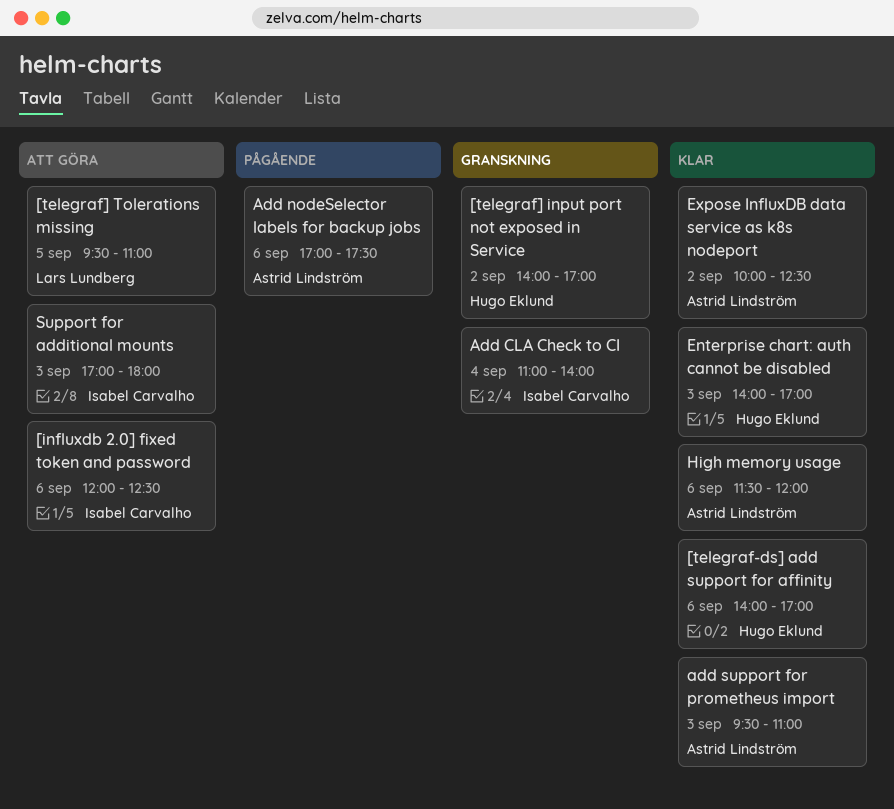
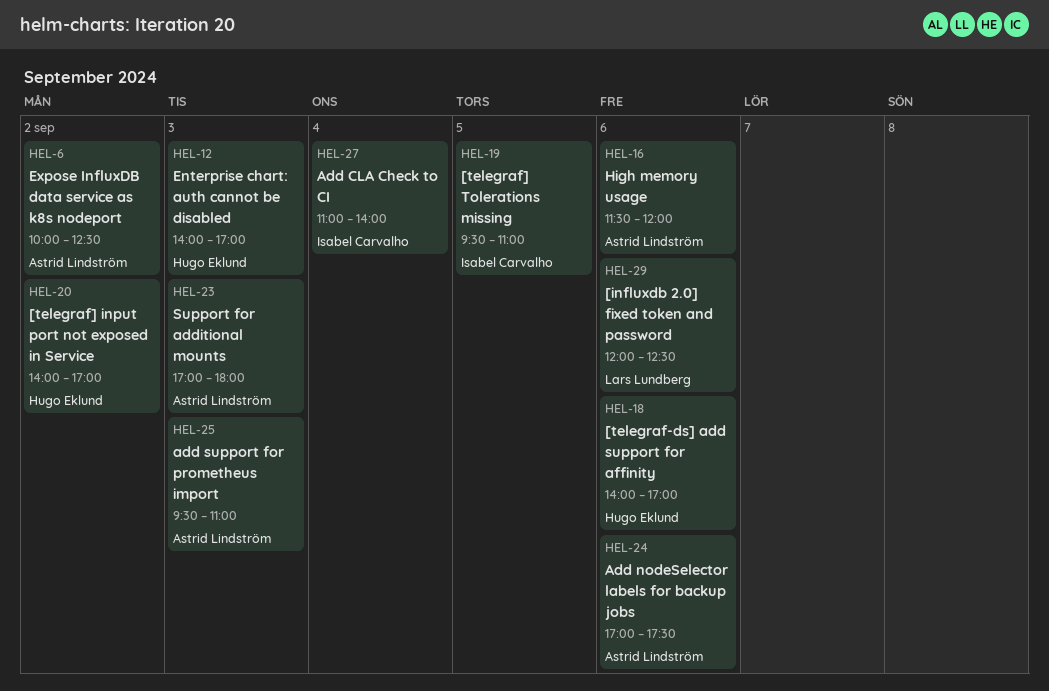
[influxdb 2.0] fixed token and password, owner: Isabel Carvalho -> Lars Lundberg
[telegraf] Tolerations missing, owner: Lars Lundberg -> Isabel Carvalho
Support for additional mounts, owner: Isabel Carvalho -> Astrid Lindström

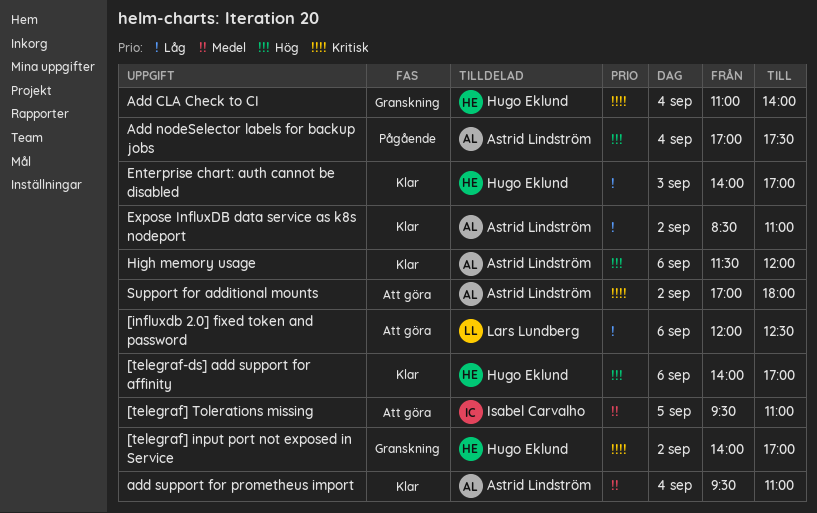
Add CLA Check to CI, owner: Isabel Carvalho -> Hugo Eklund
Add nodeSelector labels for backup jobs, day: Sep 6 -> Sep 4
add support for prometheus import, day: Sep 3 -> Sep 4
Expose InfluxDB data service as k8s nodeport, begins: 10:00 -> 08:30
Expose InfluxDB data service as k8s nodeport, ends: 12:30 -> 11:00
Support for additional mounts, day: Sep 3 -> Sep 2

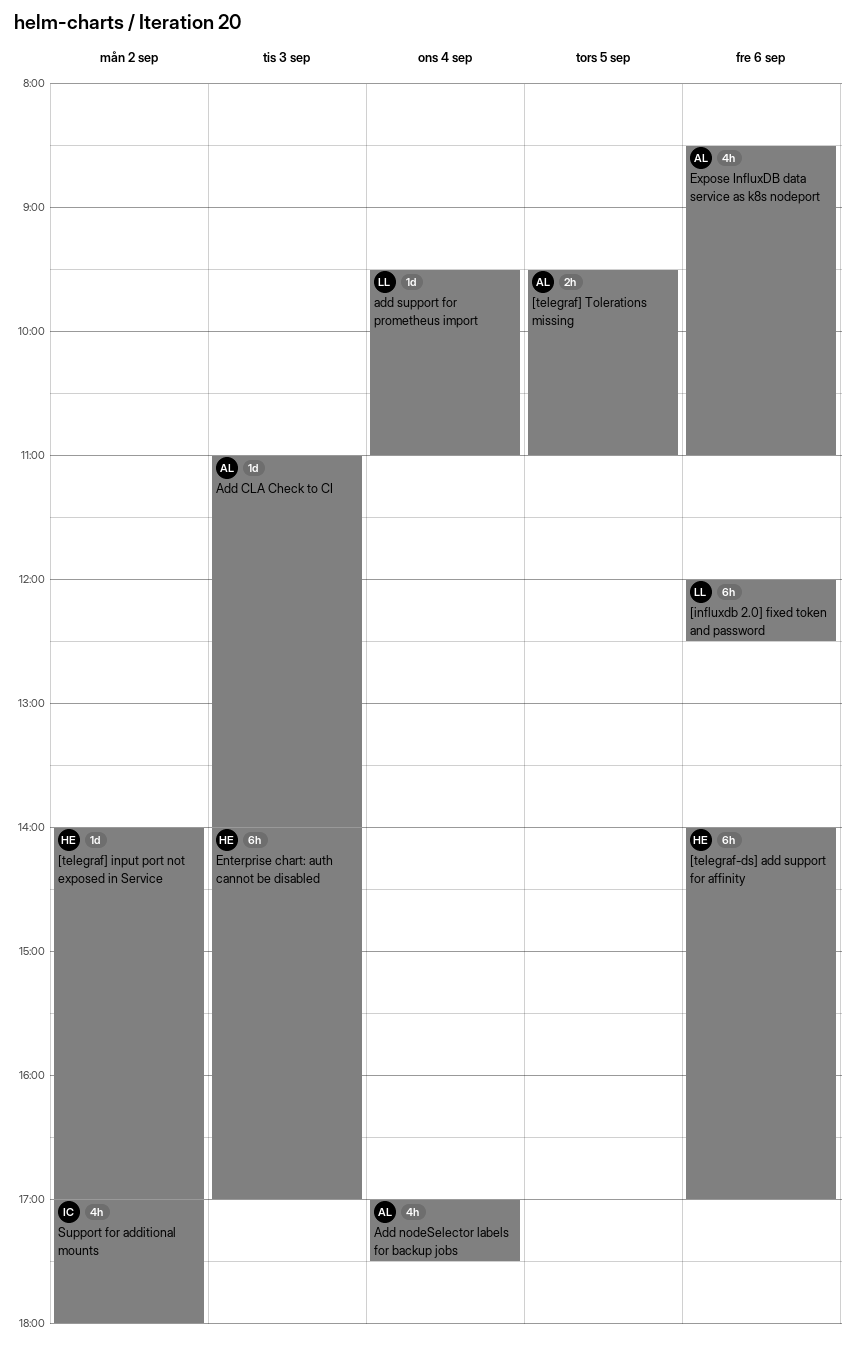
[telegraf] Tolerations missing, owner: Isabel Carvalho -> Astrid Lindström
Add CLA Check to CI, owner: Hugo Eklund -> Astrid Lindström
Add CLA Check to CI, day: Sep 4 -> Sep 3
add support for prometheus import, owner: Astrid Lindström -> Lars Lundberg
Expose InfluxDB data service as k8s nodeport, day: Sep 2 -> Sep 6
High memory usage: present -> none
Support for additional mounts, owner: Astrid Lindström -> Isabel Carvalho

